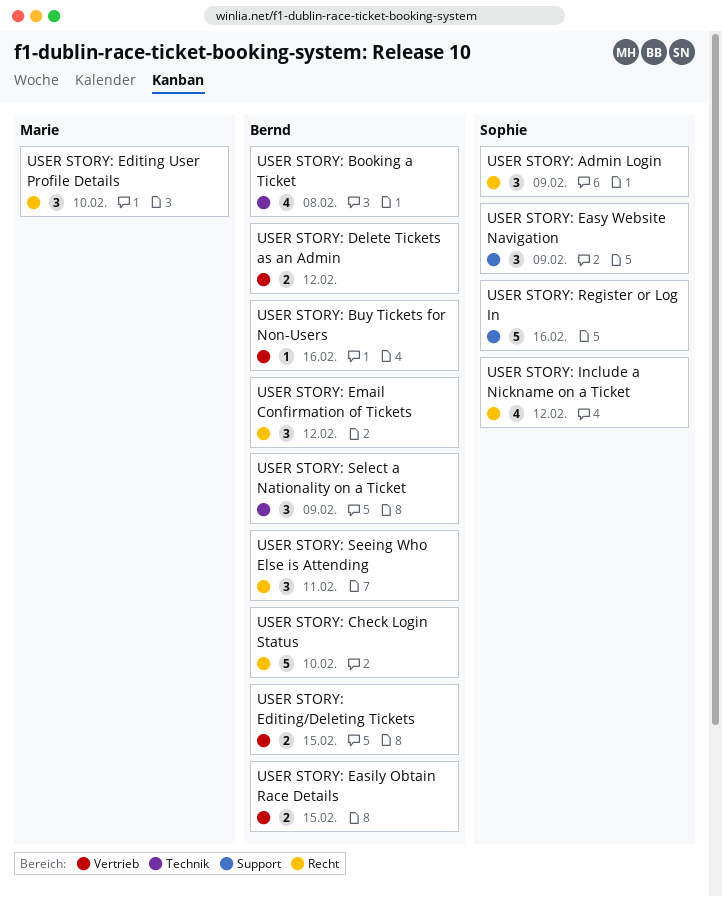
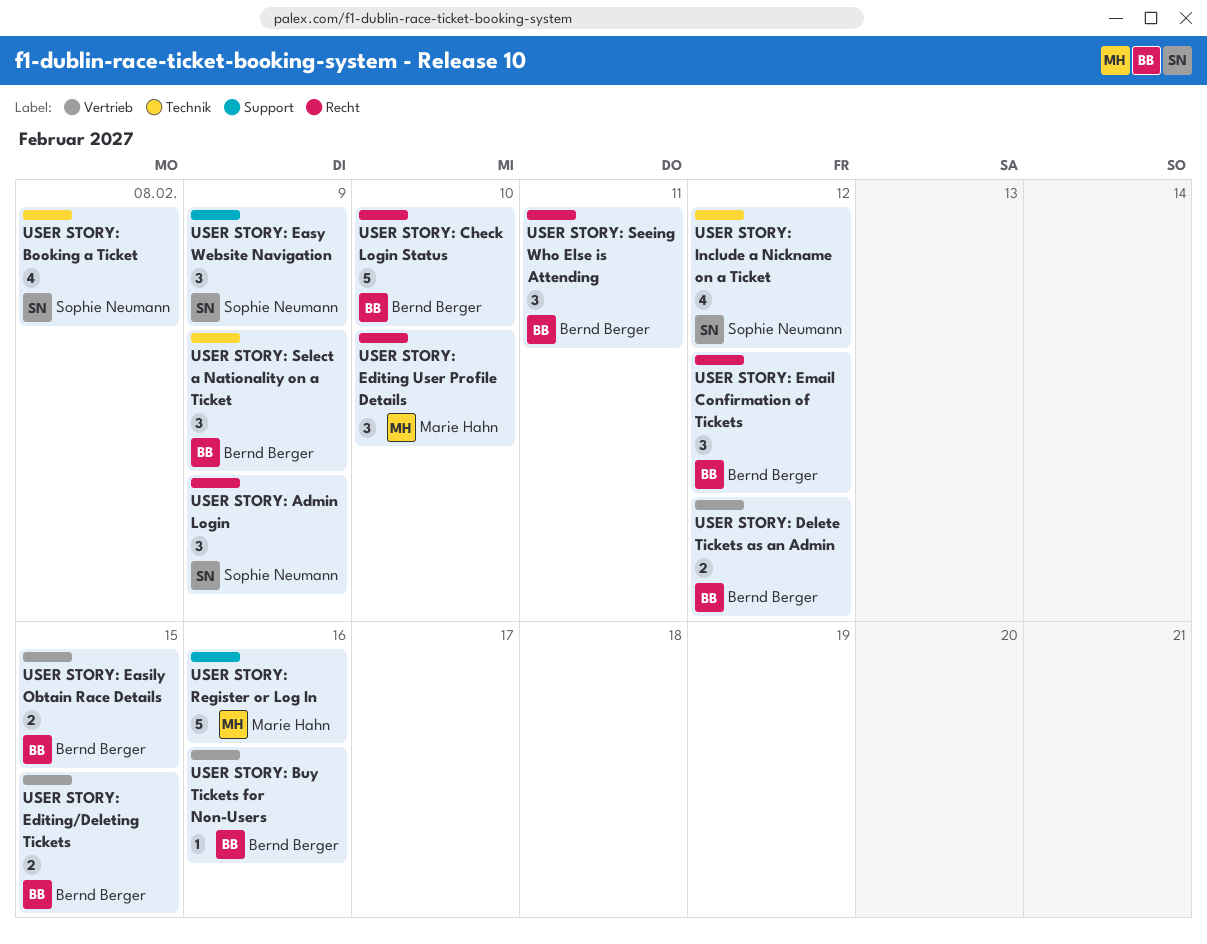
USER STORY: Booking a Ticket, owner: Bernd Berger -> Sophie Neumann
USER STORY: Include a Nickname on a Ticket, label: Recht -> Technik
USER STORY: Register or Log In, owner: Sophie Neumann -> Marie Hahn

